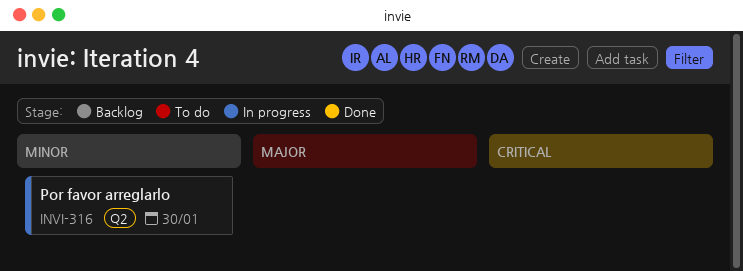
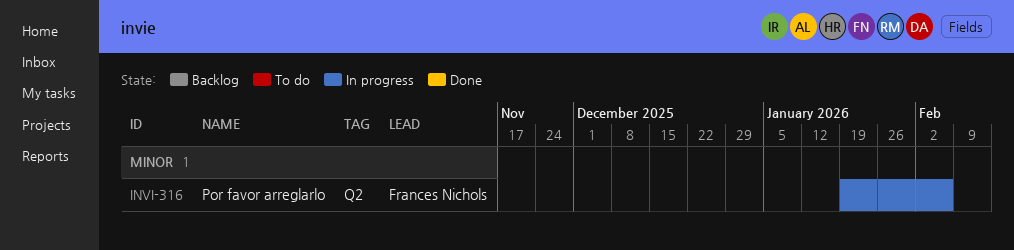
INVI-316, due: Jan 30 -> Feb 6

